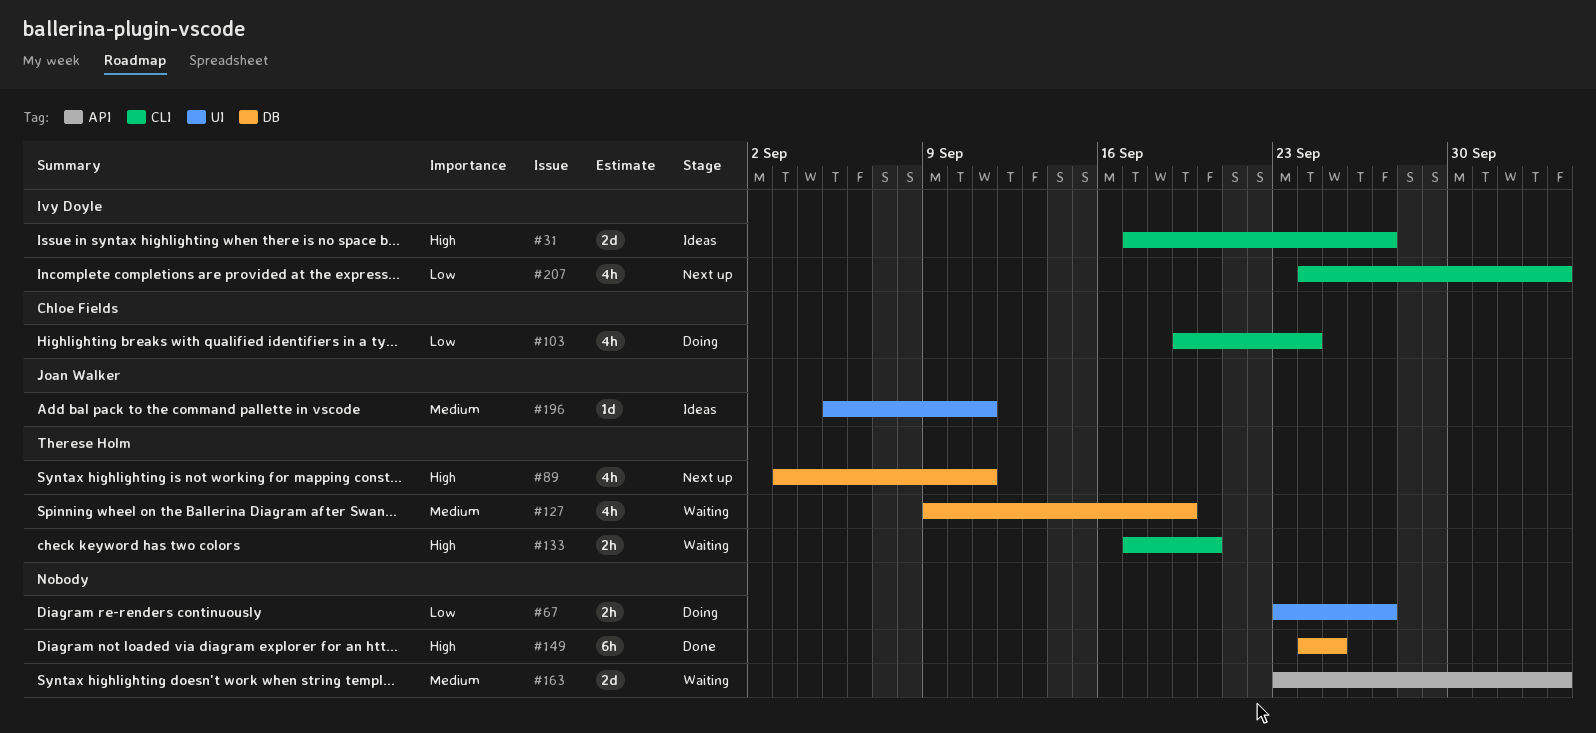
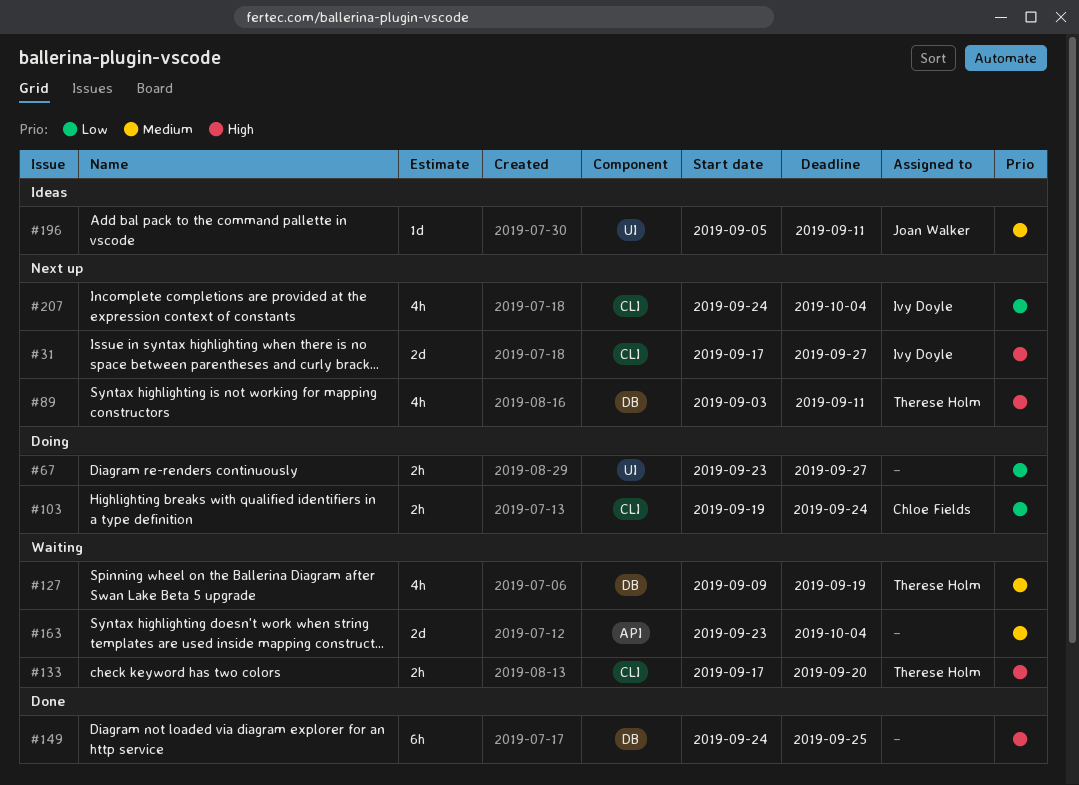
#31, status: Ideas -> Next up
#103, estimate: 4h -> 2h

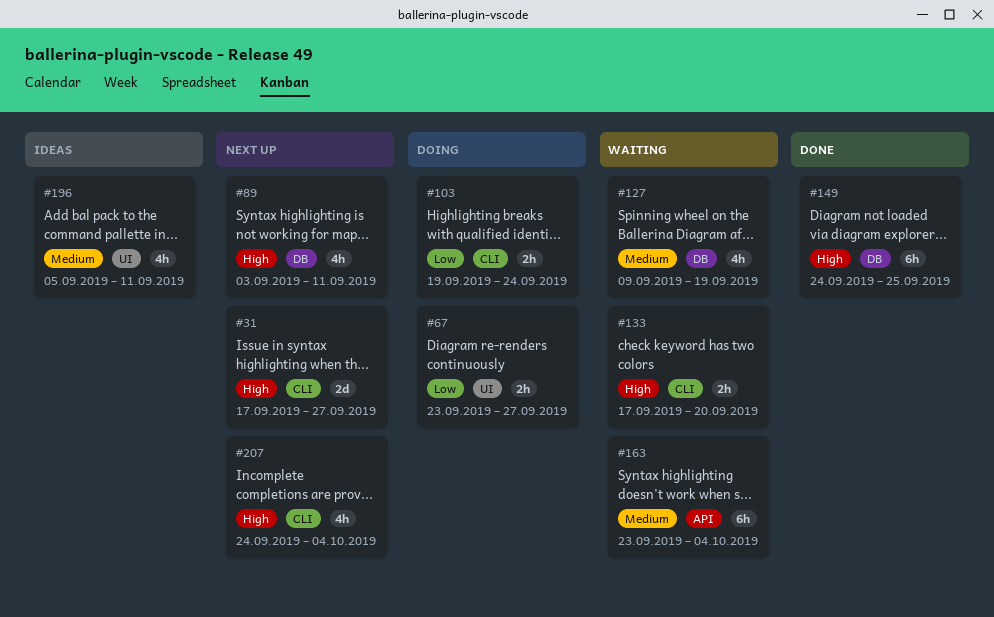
#163, estimate: 2d -> 6h
#196, estimate: 1d -> 4h
#207, priority: Low -> High

